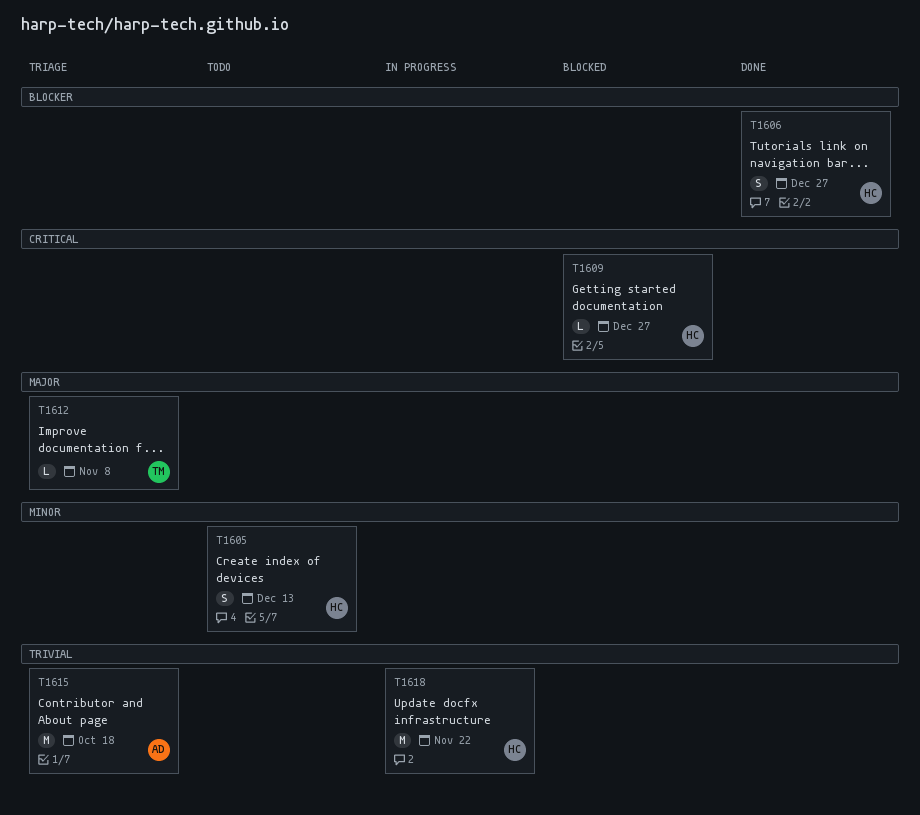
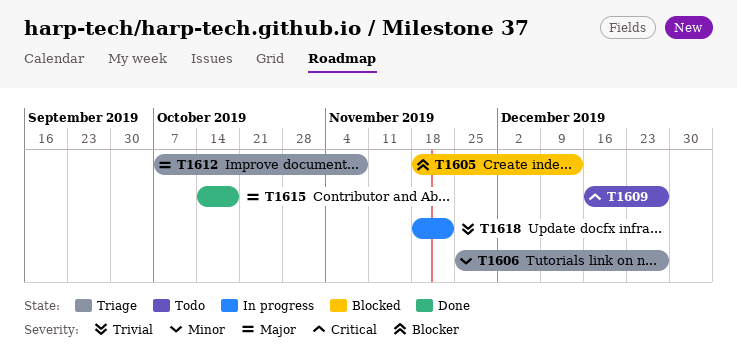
T1605, status: Todo -> Blocked
T1605, priority: Minor -> Blocker
T1606, status: Done -> Triage
T1606, priority: Blocker -> Minor
T1609, status: Blocked -> Todo
T1615, status: Triage -> Done
T1615, priority: Trivial -> Major

